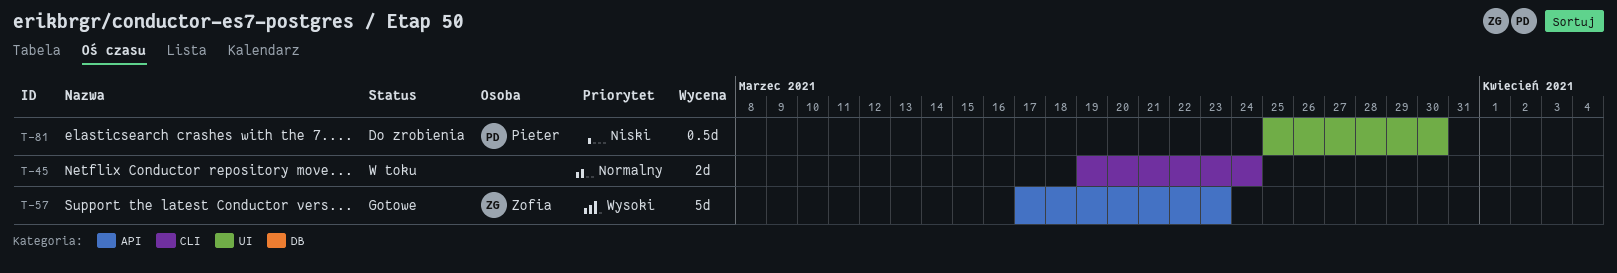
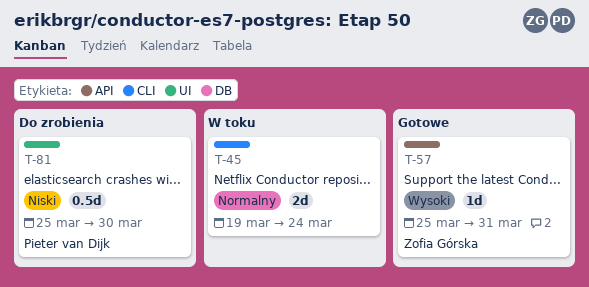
T-57, estimate: 5d -> 1d
T-57, start: Mar 17 -> Mar 25
T-57, due: Mar 23 -> Mar 31

